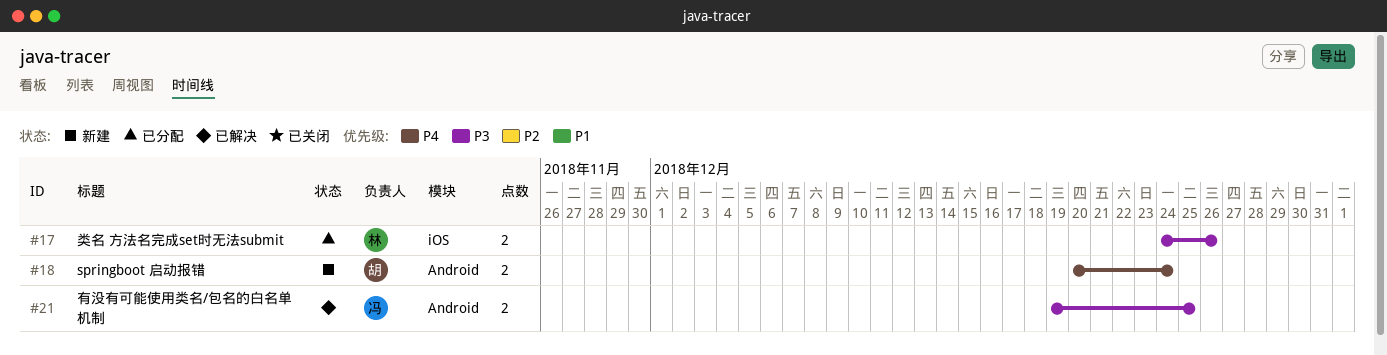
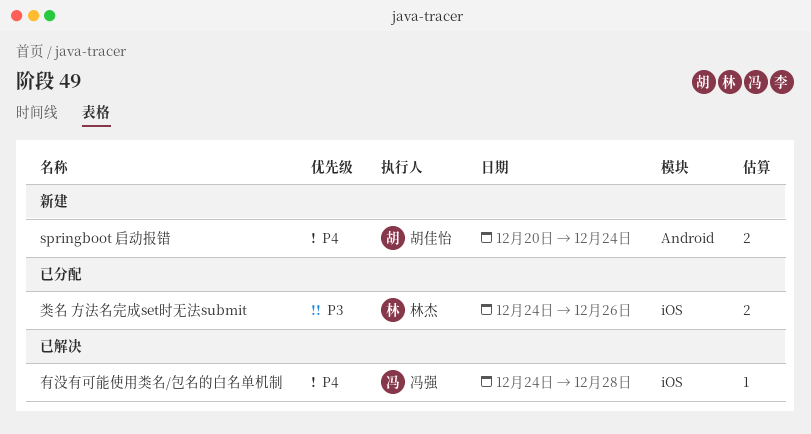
有没有可能使用类名/包名的白名单机制, priority: P3 -> P4
有没有可能使用类名/包名的白名单机制, label: Android -> iOS
有没有可能使用类名/包名的白名单机制, estimate: 2 -> 1
有没有可能使用类名/包名的白名单机制, start: Dec 19 -> Dec 24
有没有可能使用类名/包名的白名单机制, due: Dec 25 -> Dec 28

